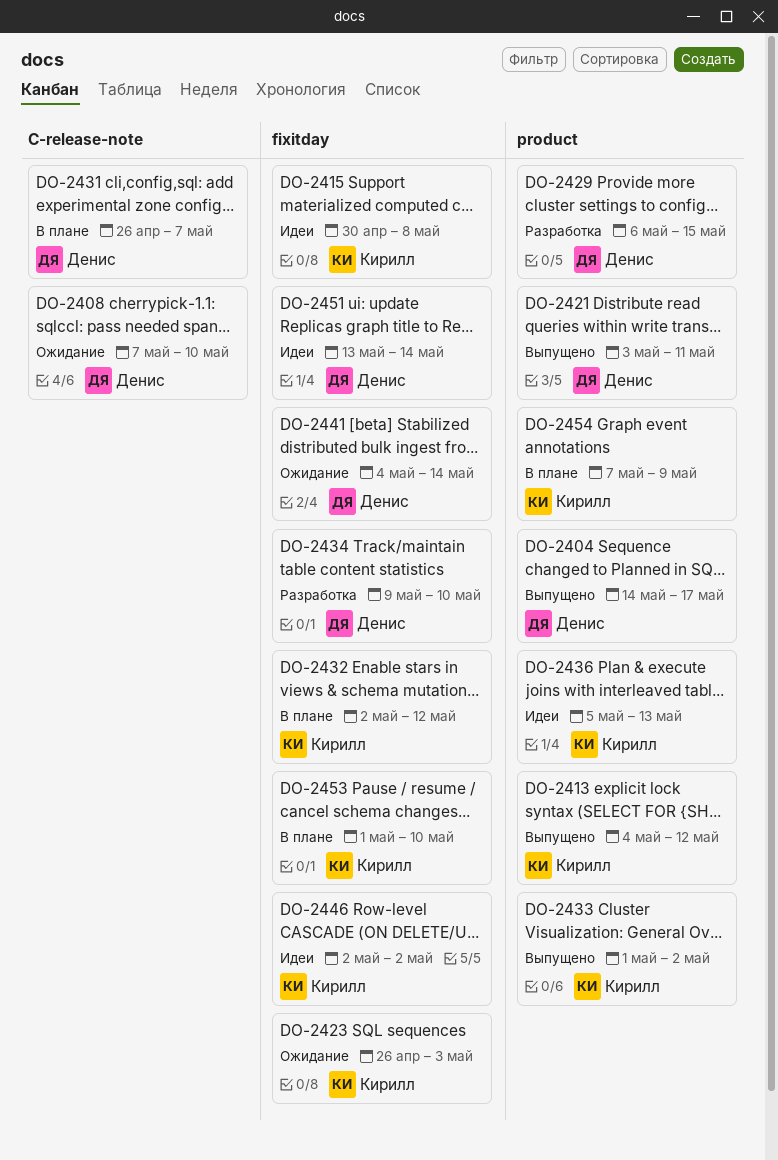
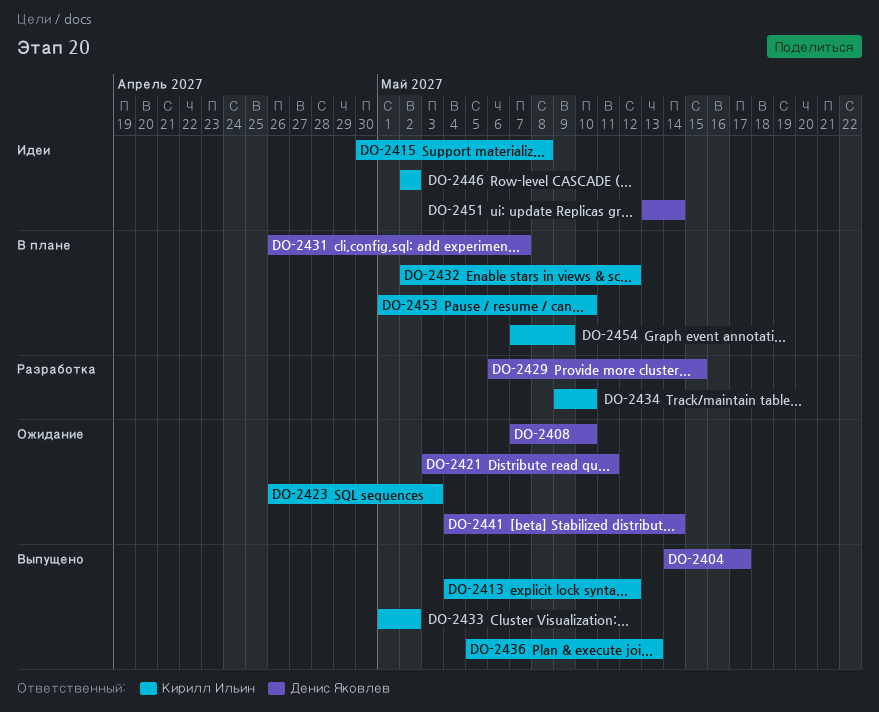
DO-2421, status: Выпущено -> Ожидание
DO-2434, owner: Денис Яковлев -> Кирилл Ильин
DO-2436, status: Идеи -> Выпущено

